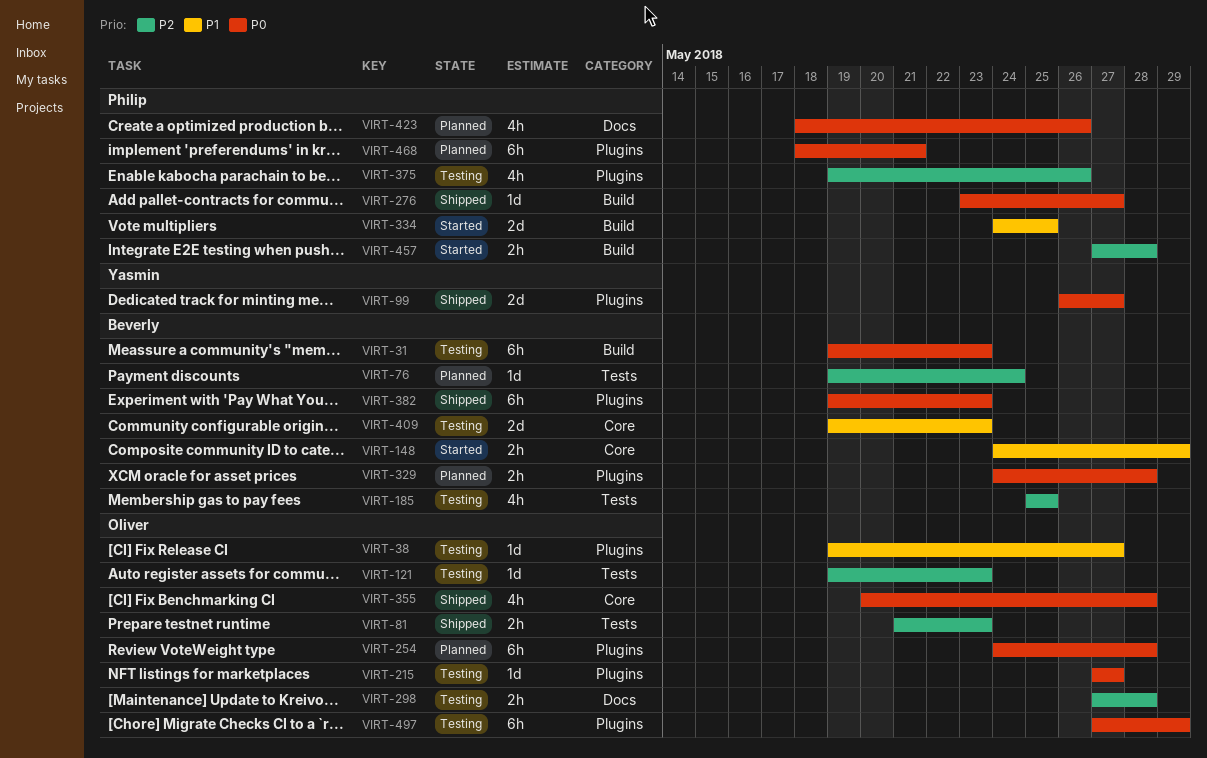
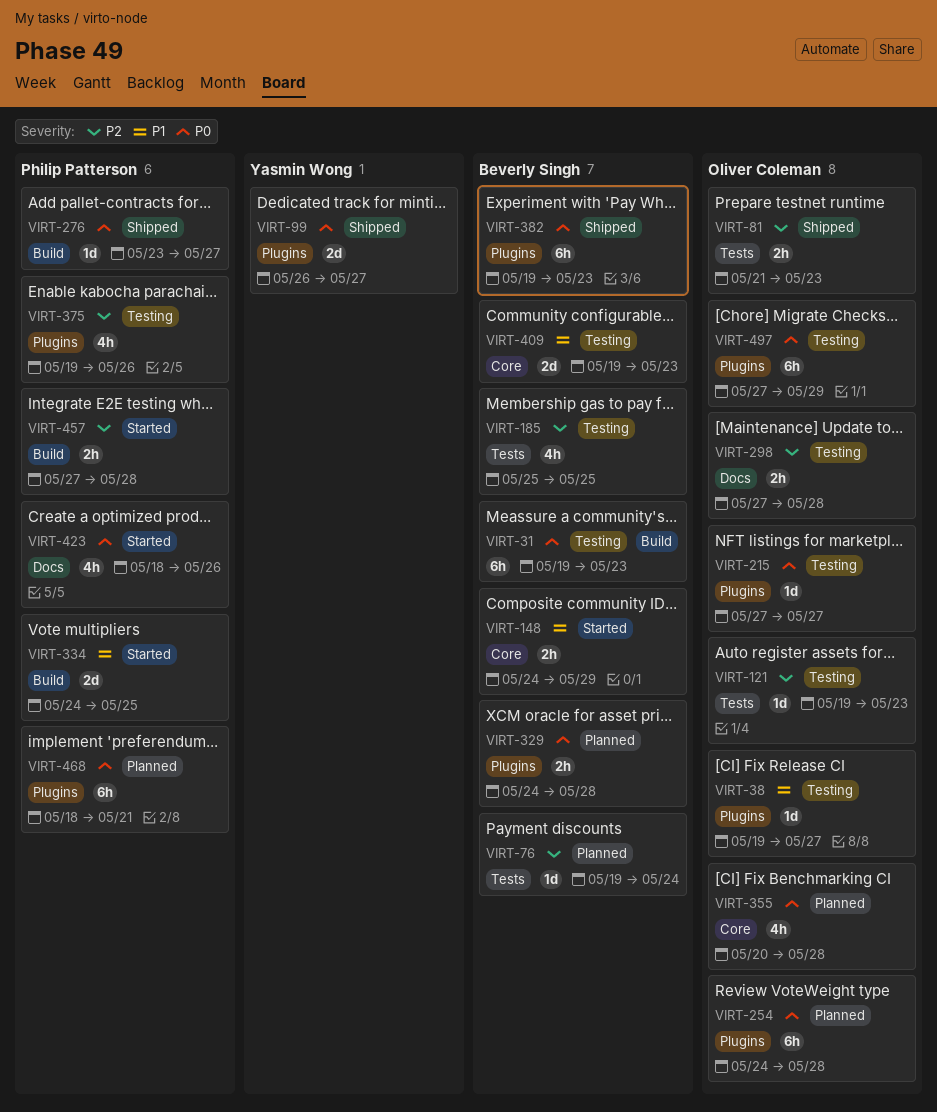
VIRT-355, status: Shipped -> Planned
VIRT-423, status: Planned -> Started

